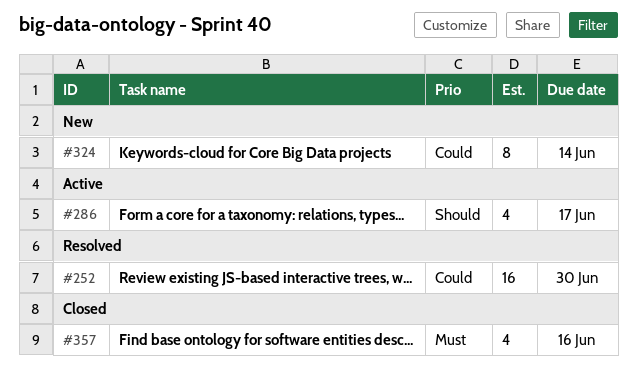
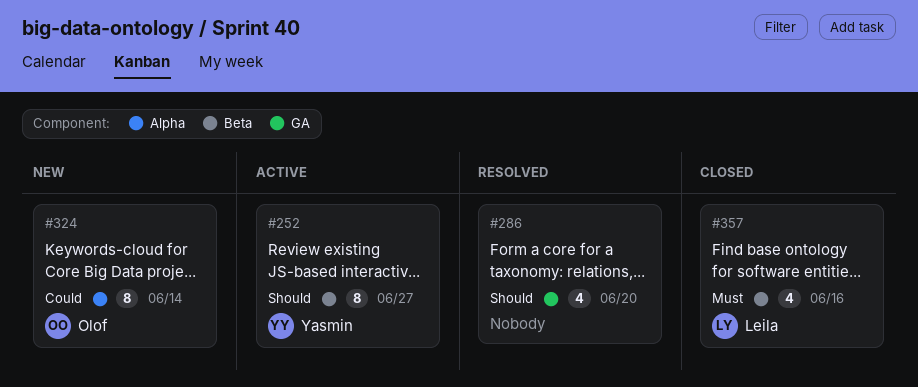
#252, status: Resolved -> Active
#252, priority: Could -> Should
#252, estimate: 16 -> 8
#252, due: Jun 30 -> Jun 27
#286, status: Active -> Resolved
#286, due: Jun 17 -> Jun 20

